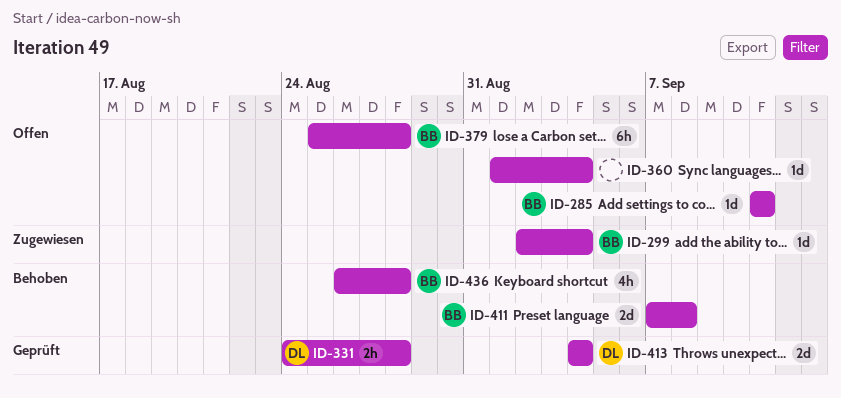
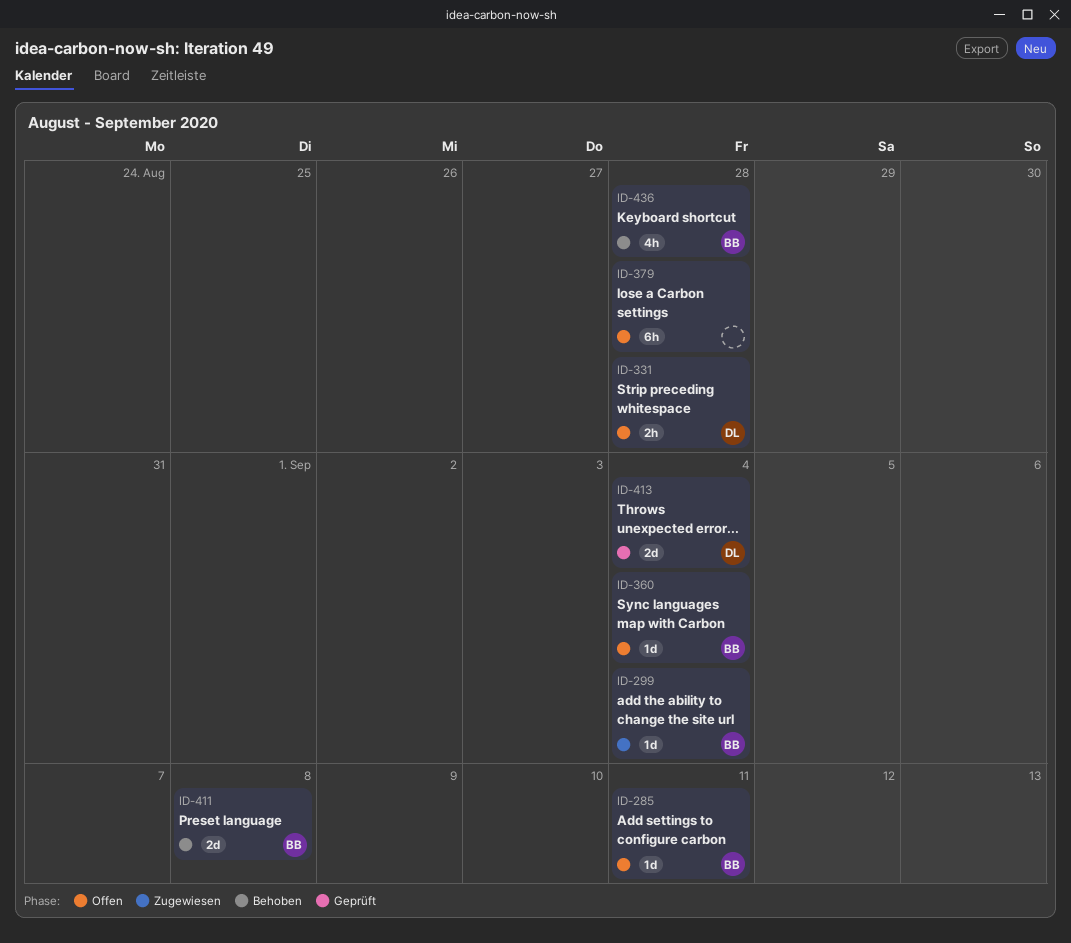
ID-331, status: Geprüft -> Offen
ID-360, owner: none -> BB
ID-379, owner: BB -> none

